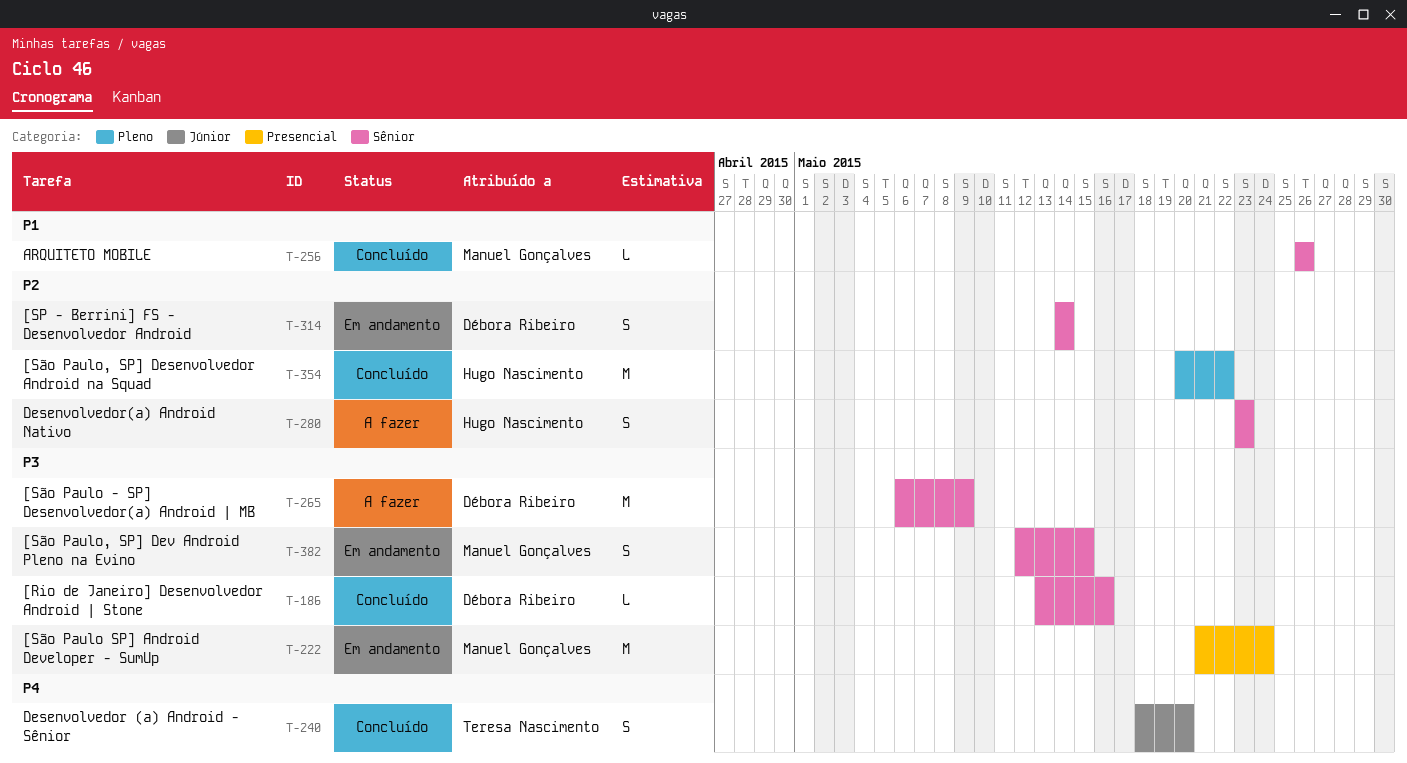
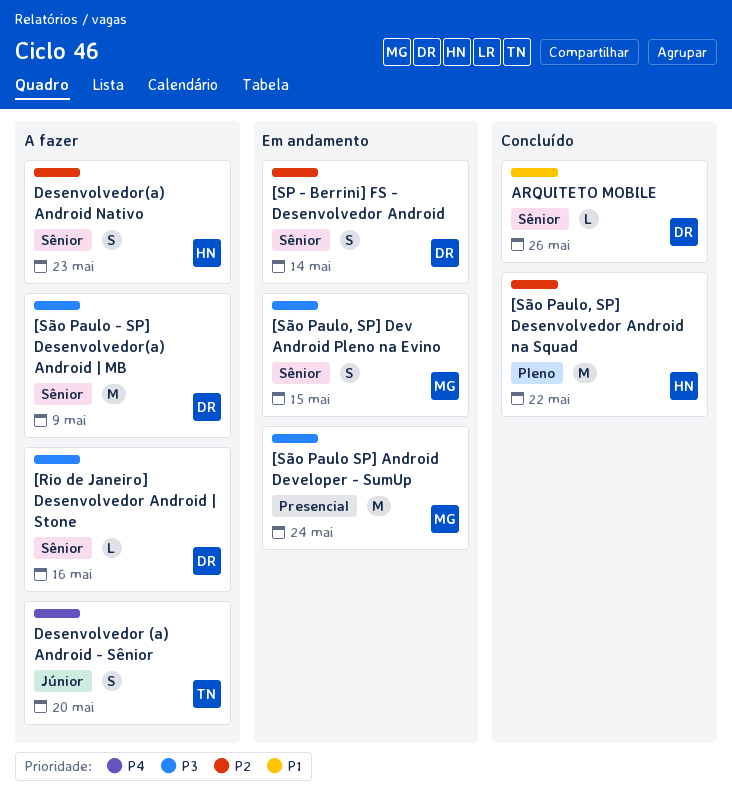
[Rio de Janeiro] Desenvolvedor Android | Stone, status: Concluído -> A fazer
ARQUITETO MOBILE, owner: Manuel Gonçalves -> Débora Ribeiro
Desenvolvedor (a) Android - Sênior, status: Concluído -> A fazer

